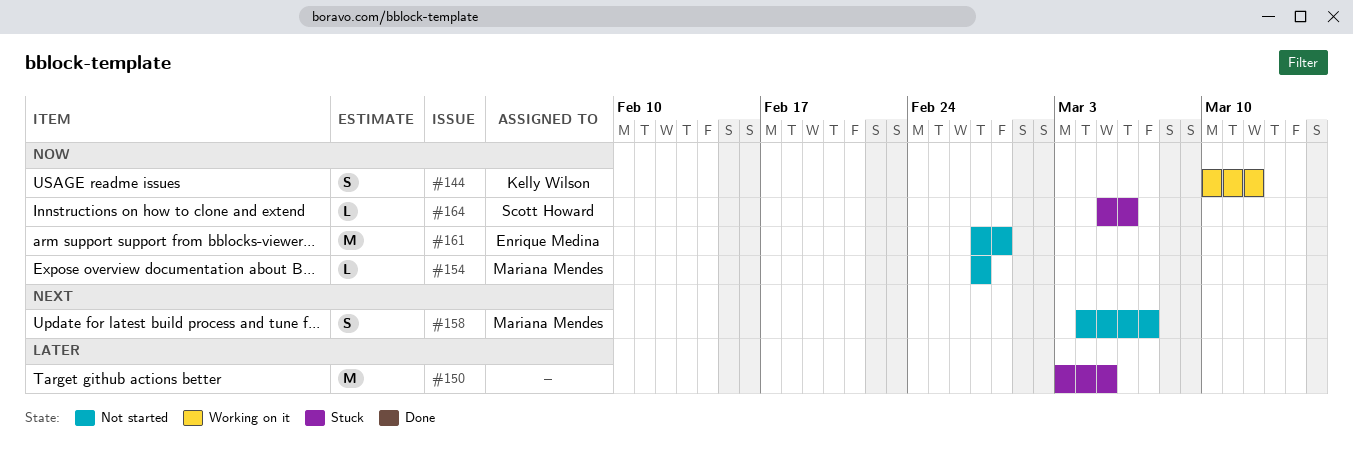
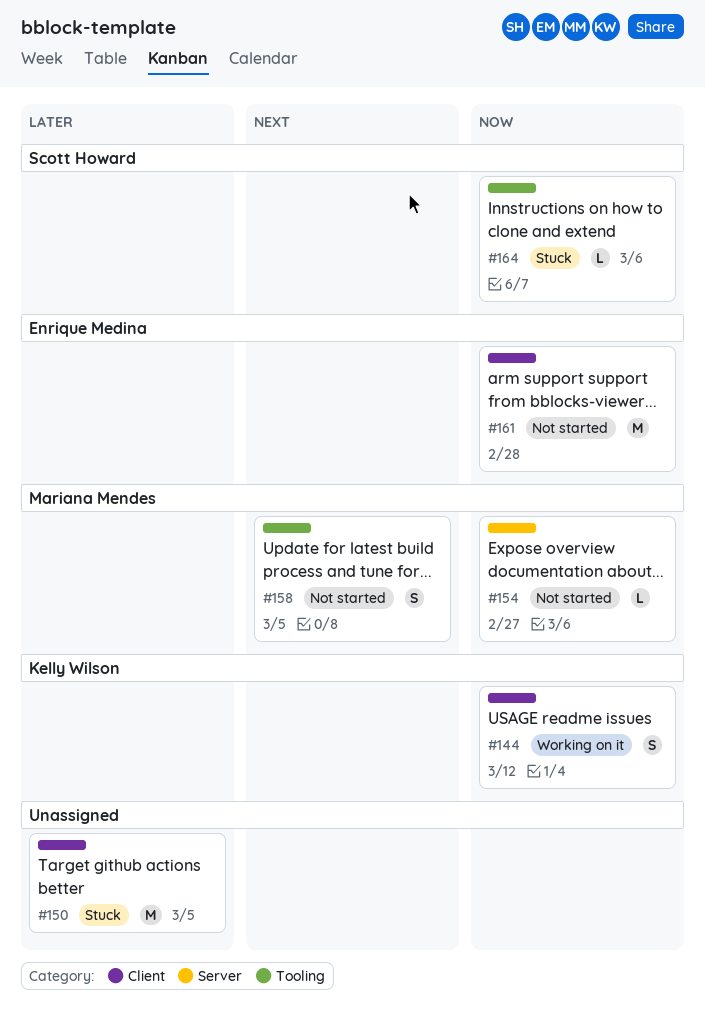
#158, due: Mar 7 -> Mar 5

